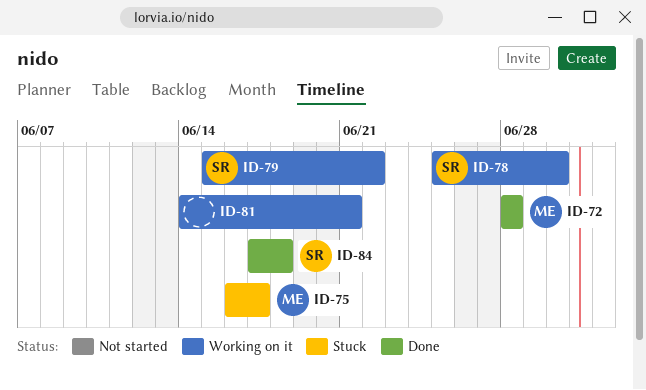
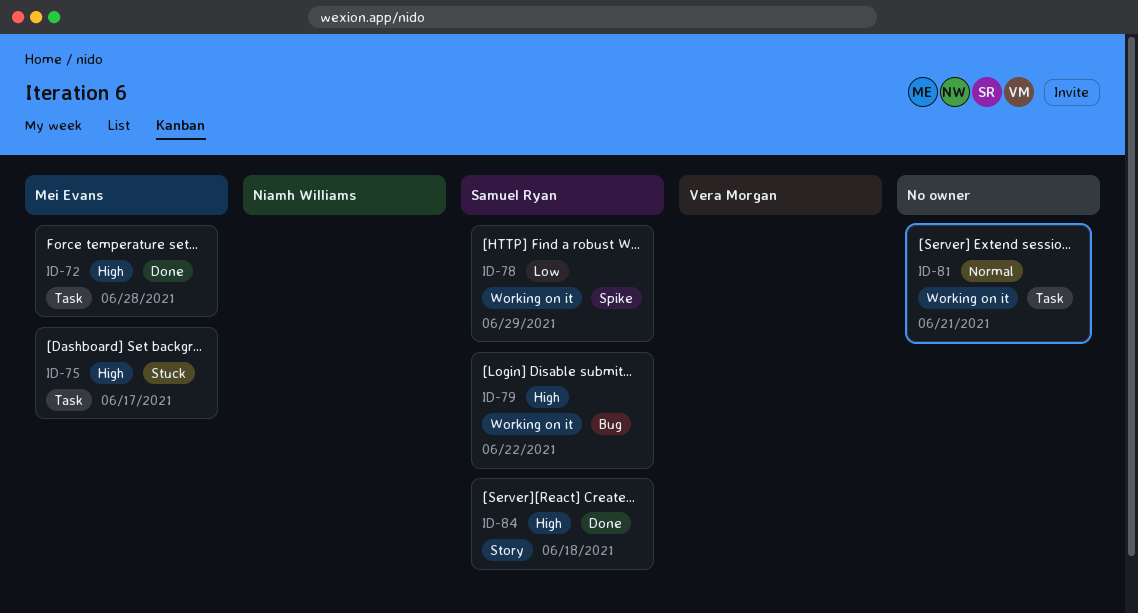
ID-78, due: Jun 30 -> Jun 29

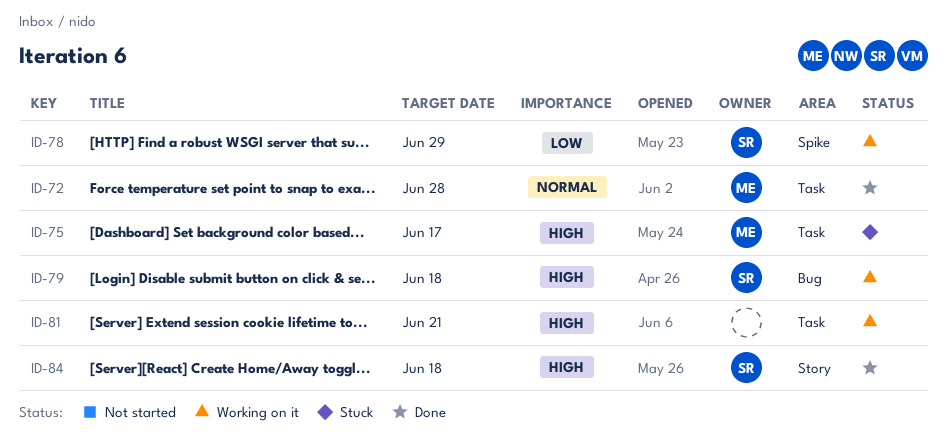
ID-72, priority: High -> Normal
ID-79, due: Jun 22 -> Jun 18
ID-81, priority: Normal -> High

